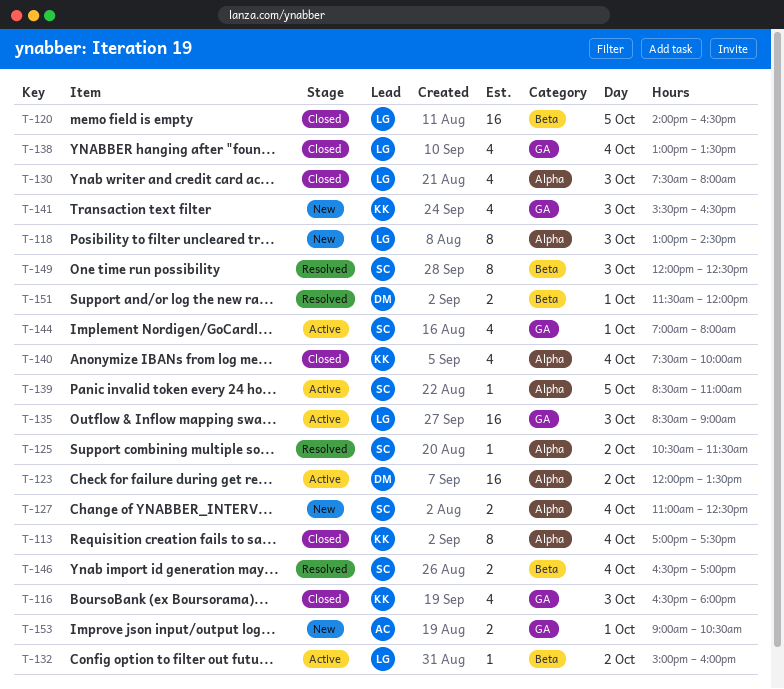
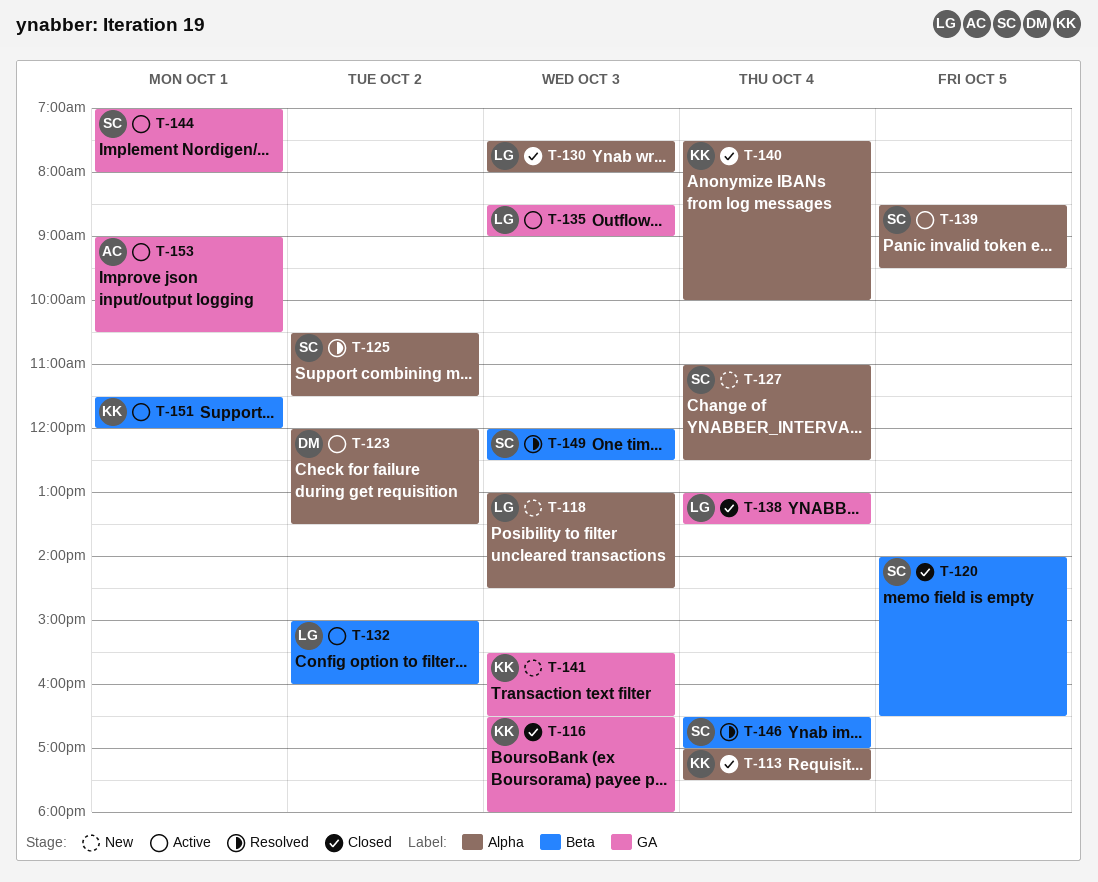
T-120, owner: LG -> SC
T-139, ends: 11:00 -> 09:30
T-151, status: Resolved -> Active
T-151, owner: DM -> KK
T-153, status: New -> Active

